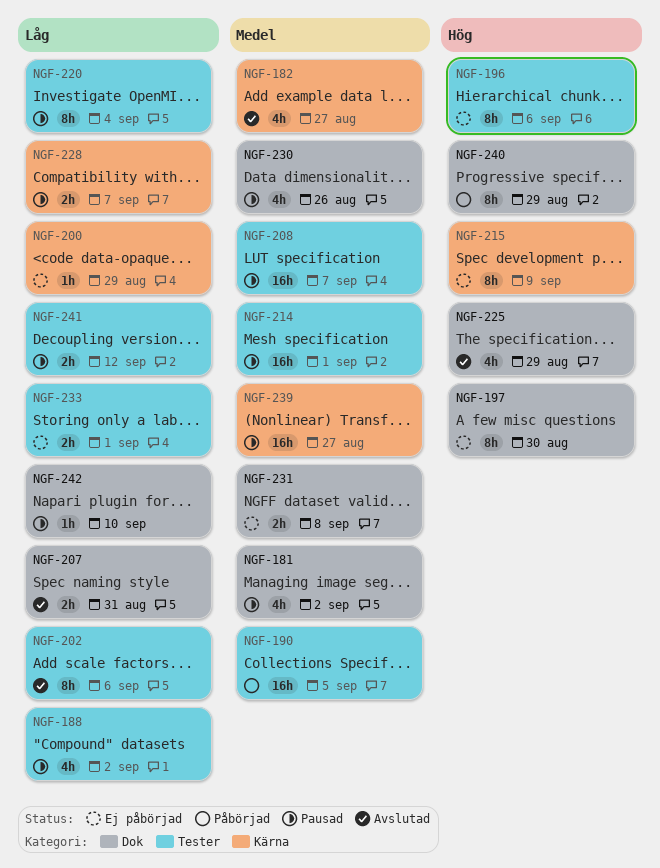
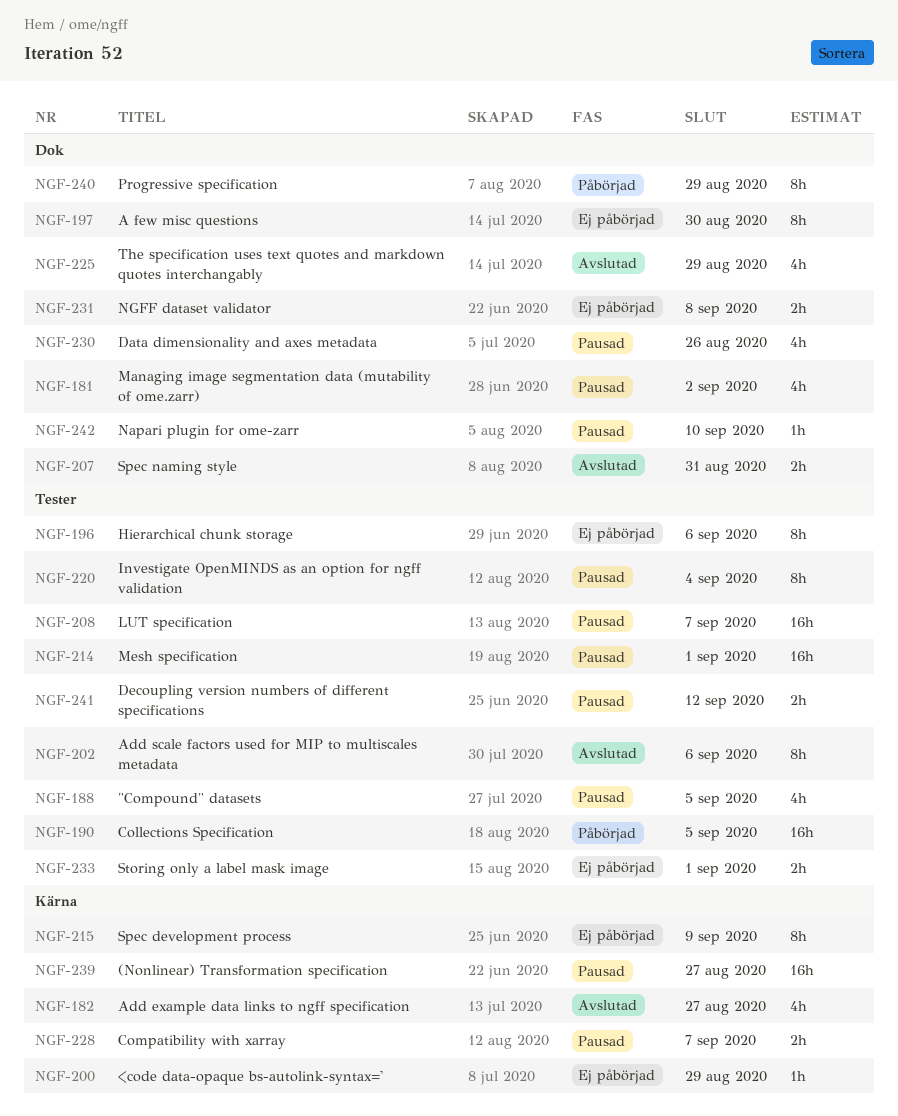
NGF-188, due: Sep 2 -> Sep 5

